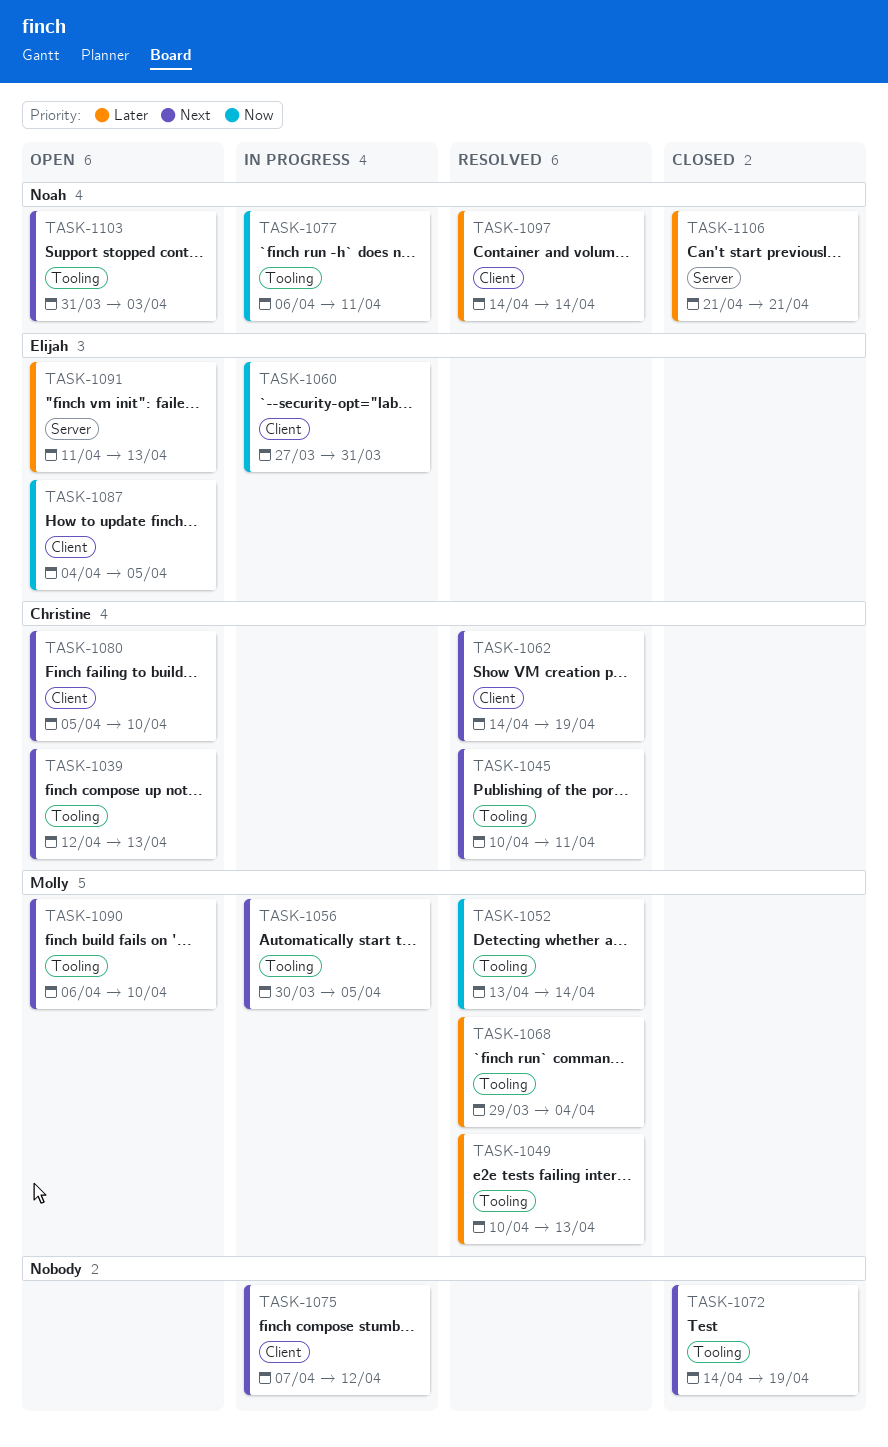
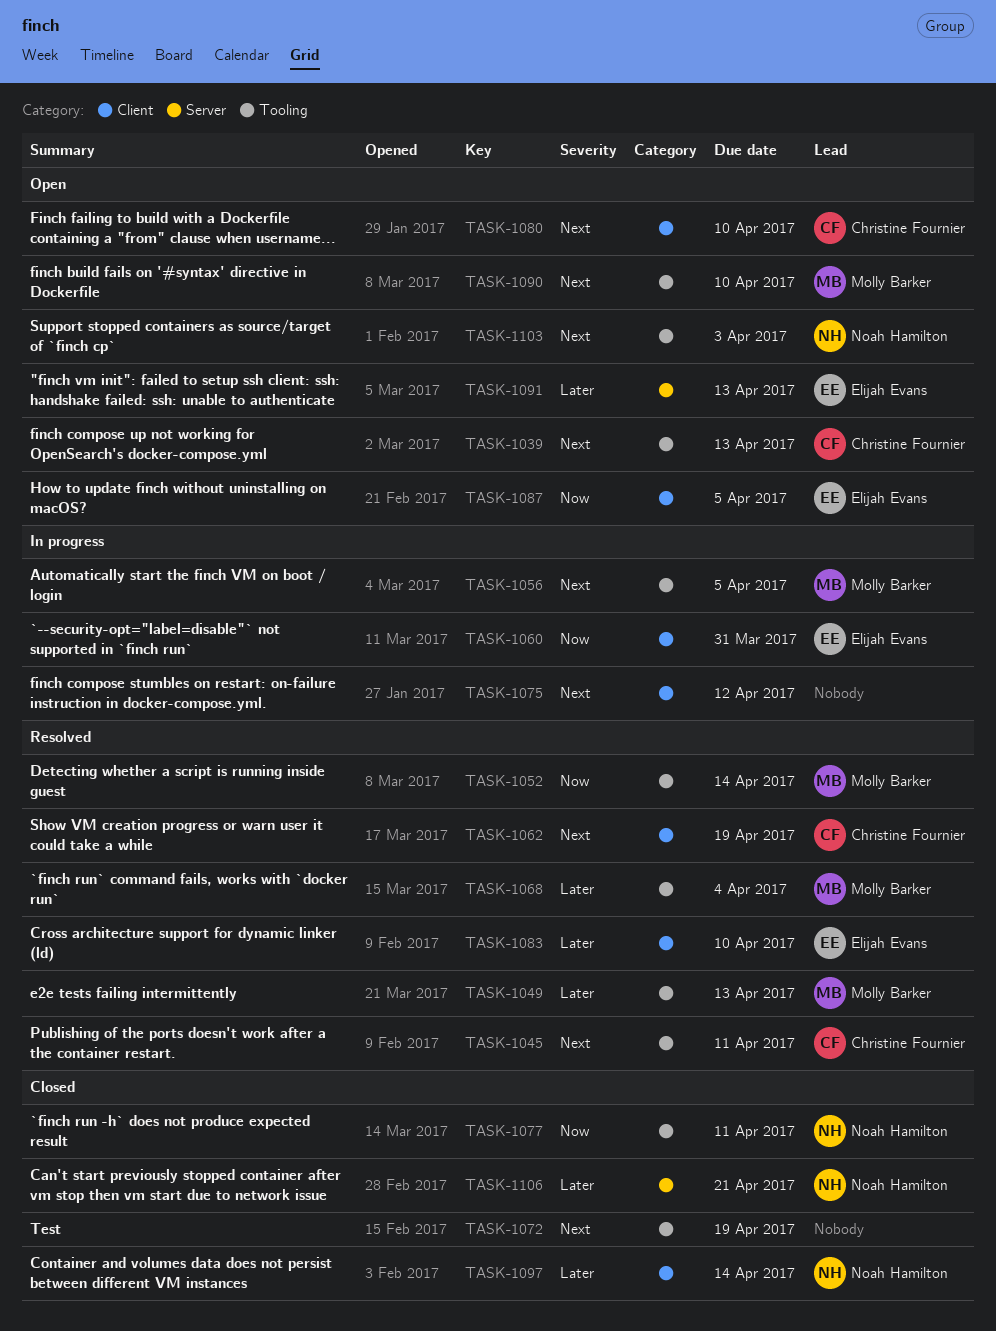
TASK-1077, status: In progress -> Closed
TASK-1083: none -> present
TASK-1097, status: Resolved -> Closed

